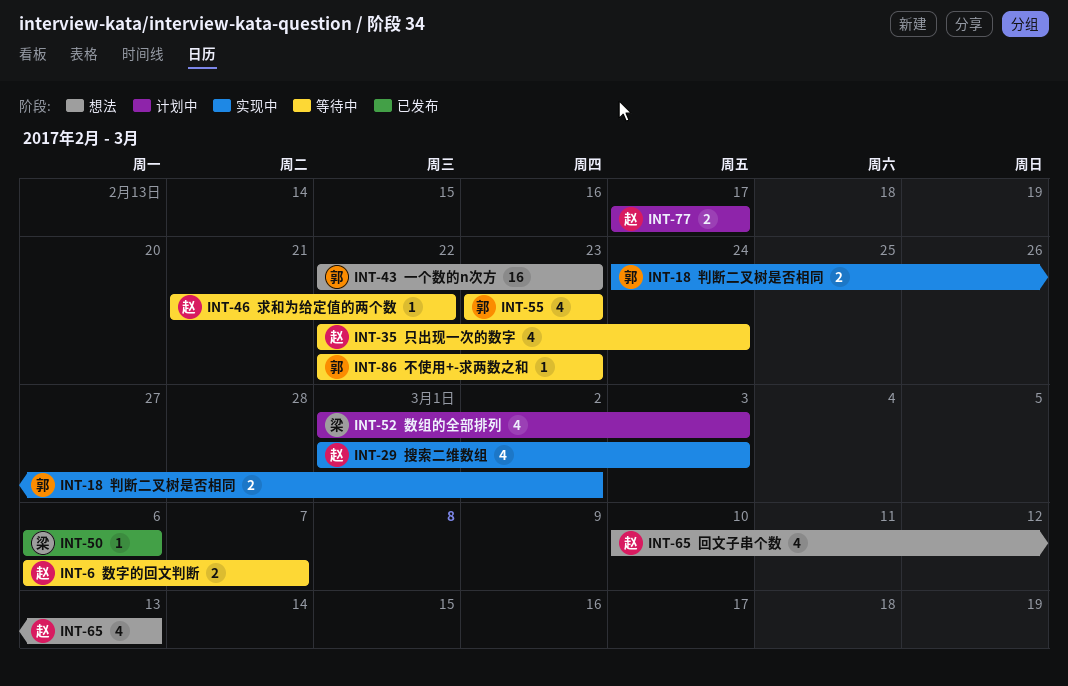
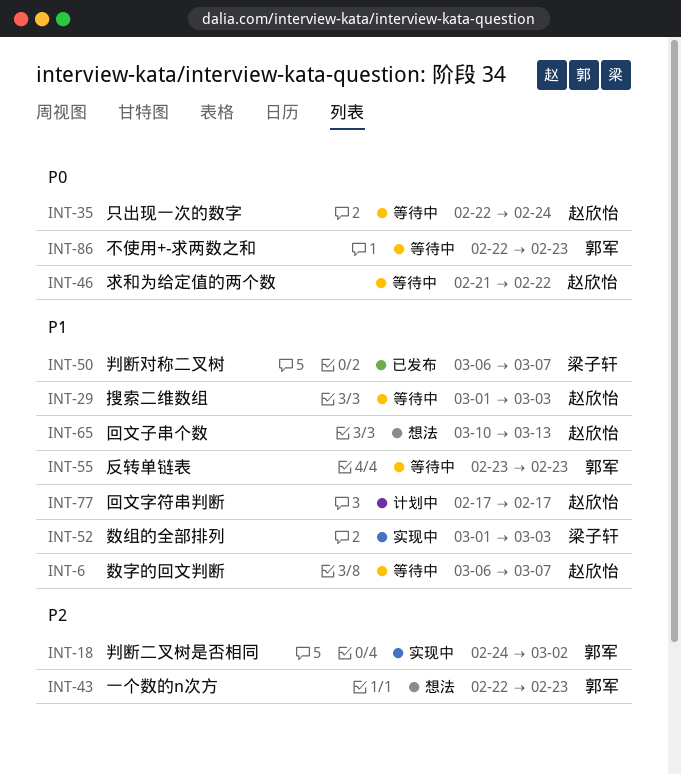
INT-29, status: 实现中 -> 等待中
INT-50, due: Mar 6 -> Mar 7
INT-52, status: 计划中 -> 实现中

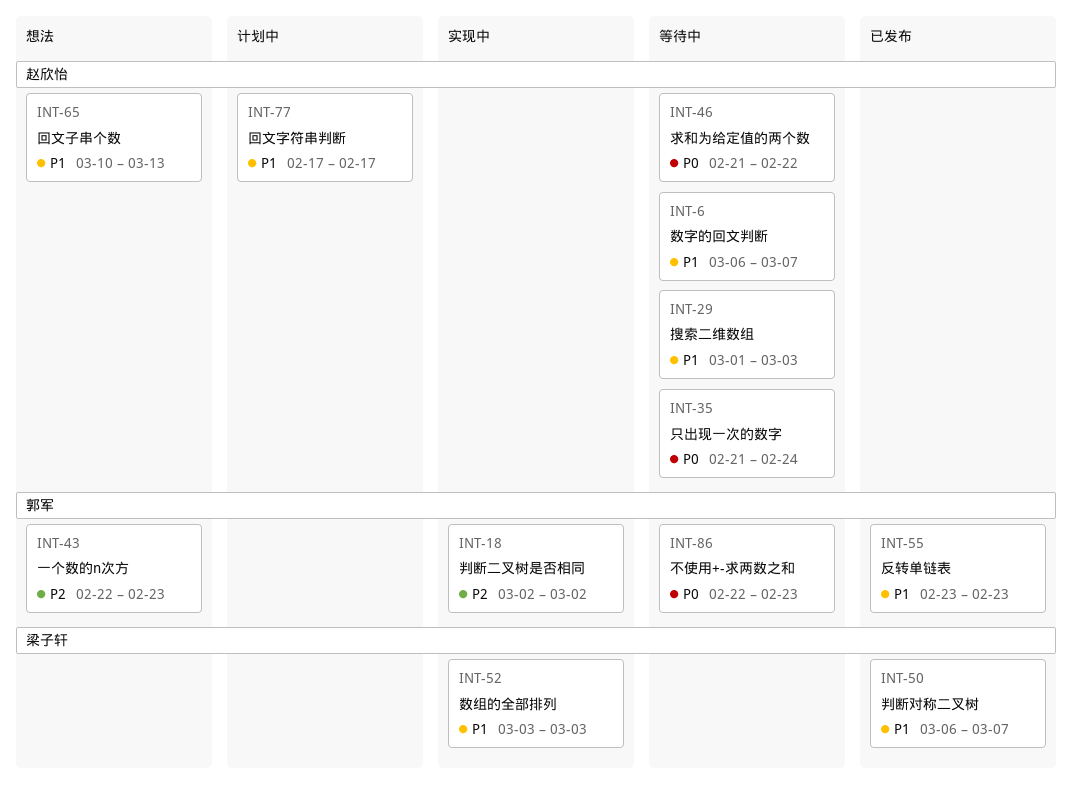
INT-18, start: Feb 24 -> Mar 2
INT-35, start: Feb 22 -> Feb 21
INT-52, start: Mar 1 -> Mar 3
INT-55, status: 等待中 -> 已发布

